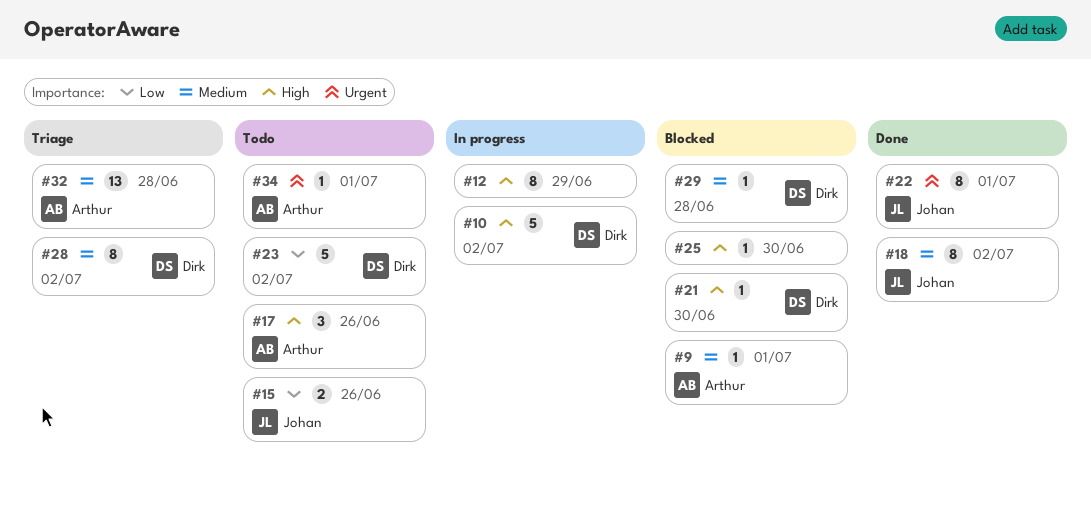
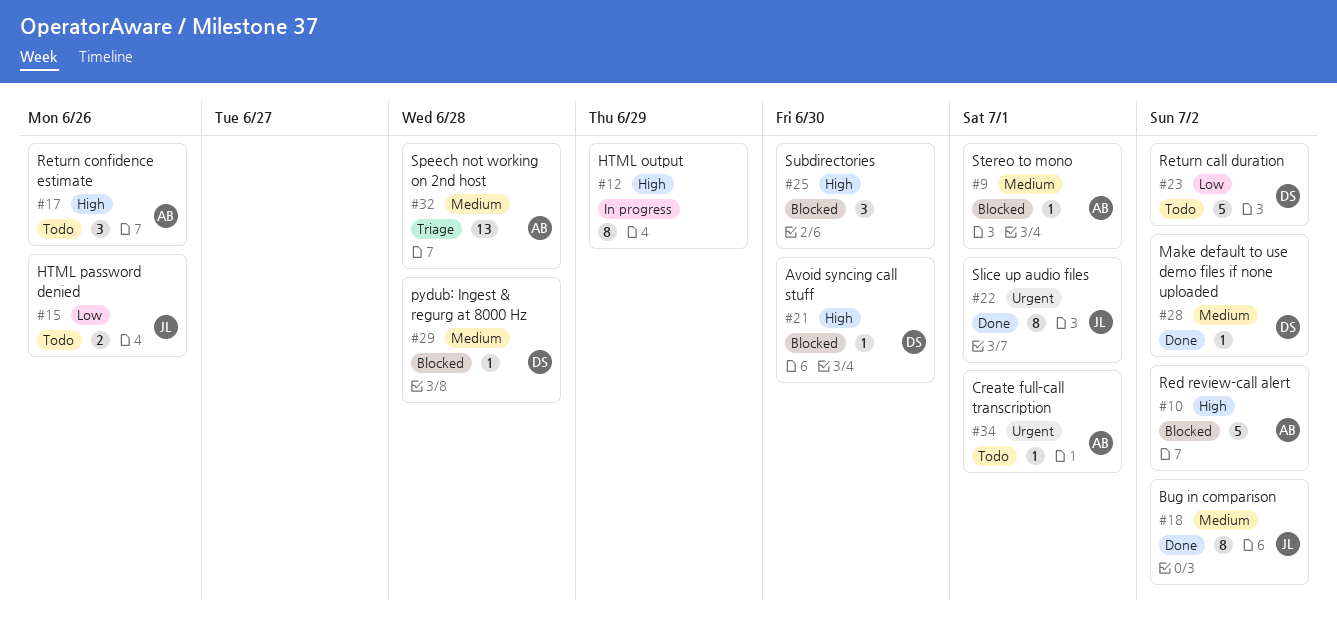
#10, status: In progress -> Blocked
#10, owner: Dirk -> Arthur
#25, estimate: 1 -> 3
#28, status: Triage -> Done
#28, estimate: 8 -> 1

